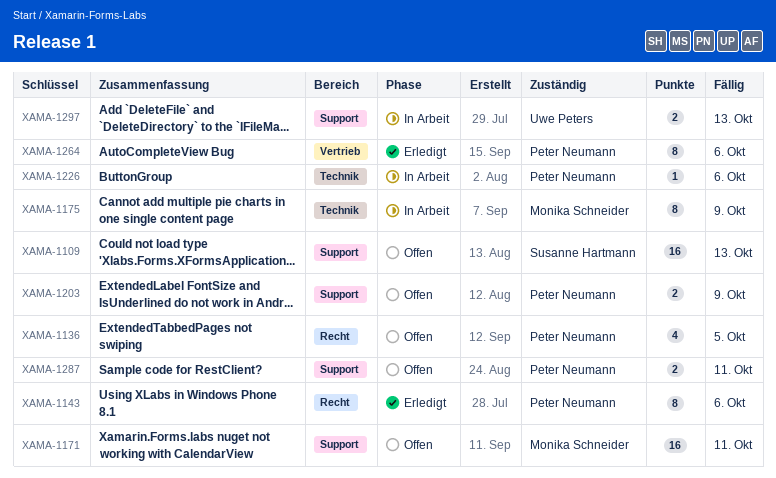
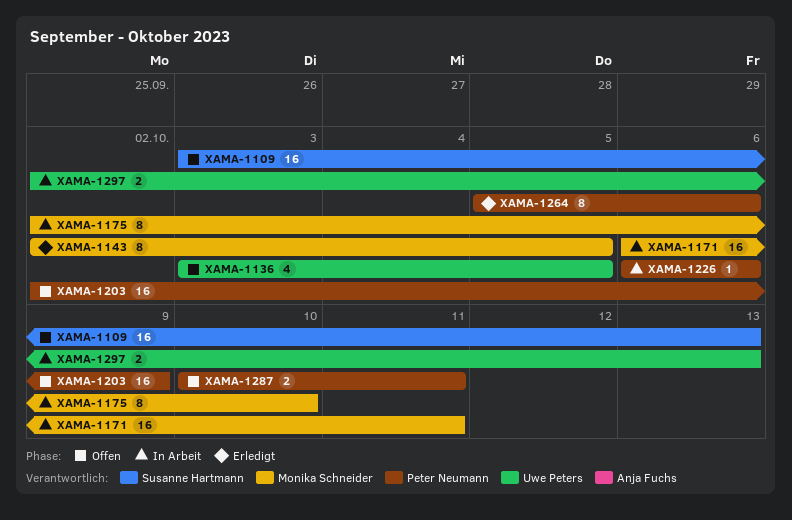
XAMA-1136, owner: Peter Neumann -> Uwe Peters
XAMA-1143, owner: Peter Neumann -> Monika Schneider
XAMA-1143, due: Oct 6 -> Oct 5
XAMA-1171, status: Offen -> In Arbeit
XAMA-1175, due: Oct 9 -> Oct 10
XAMA-1203, estimate: 2 -> 16

